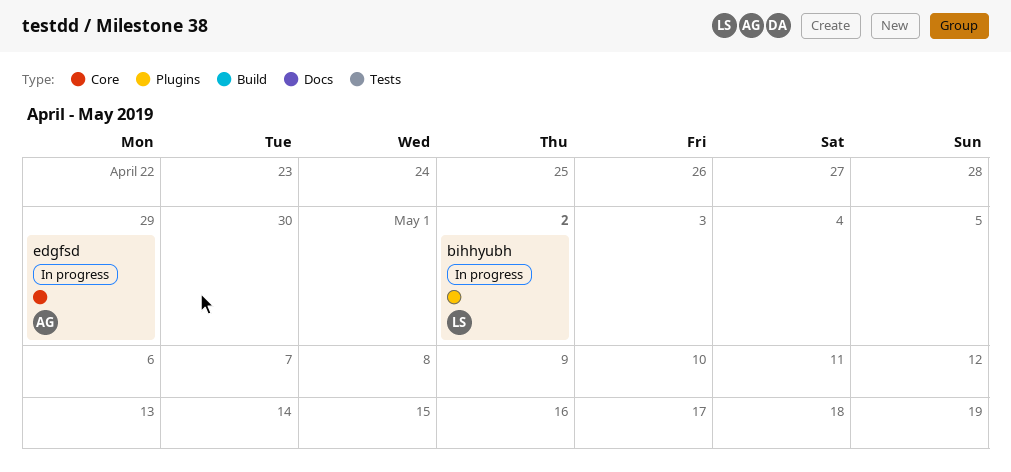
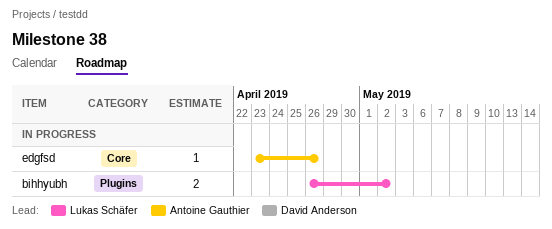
edgfsd, due: Apr 29 -> Apr 26

